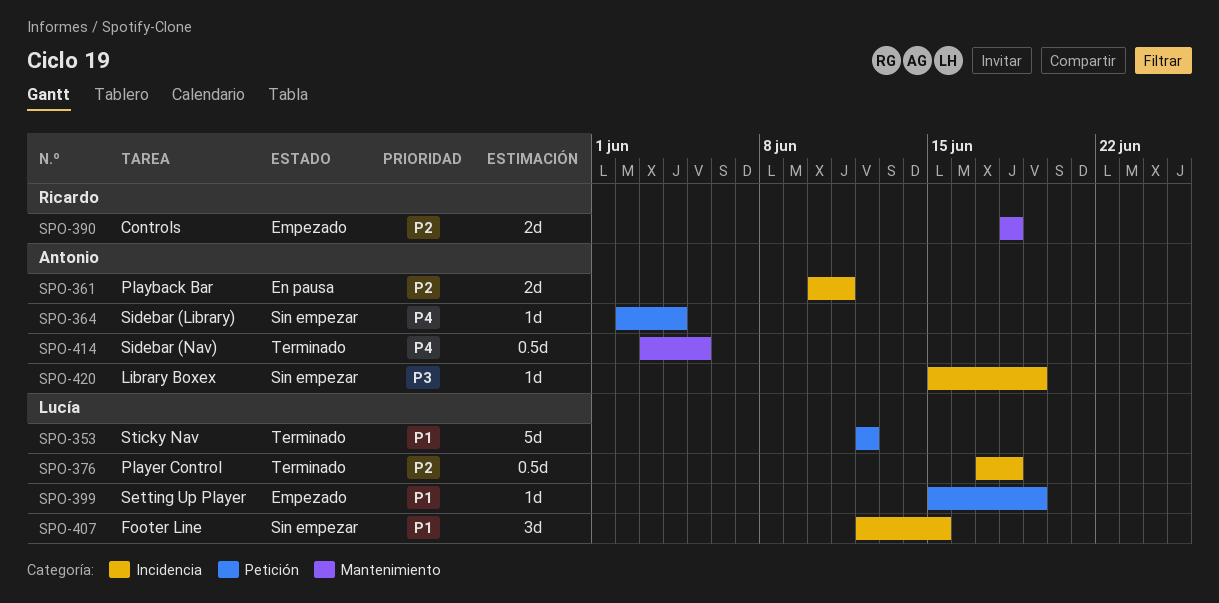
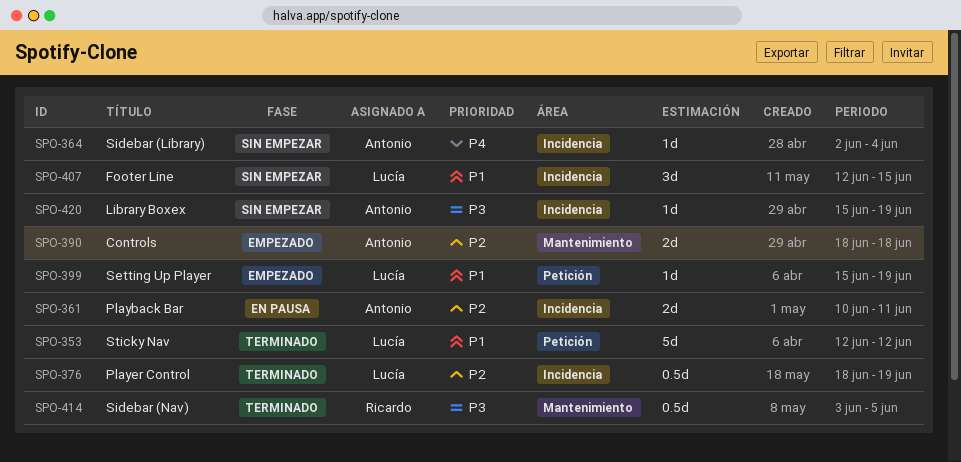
SPO-364, label: Petición -> Incidencia
SPO-376, start: Jun 17 -> Jun 18
SPO-376, due: Jun 18 -> Jun 19
SPO-390, owner: Ricardo -> Antonio
SPO-414, owner: Antonio -> Ricardo
SPO-414, priority: P4 -> P3

